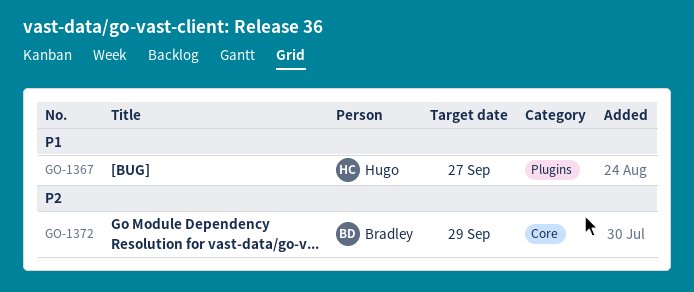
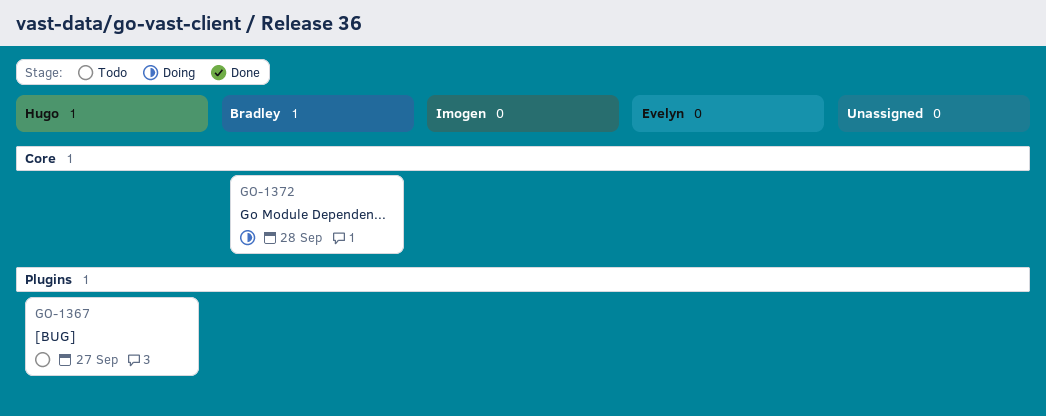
GO-1372, due: Sep 29 -> Sep 28

